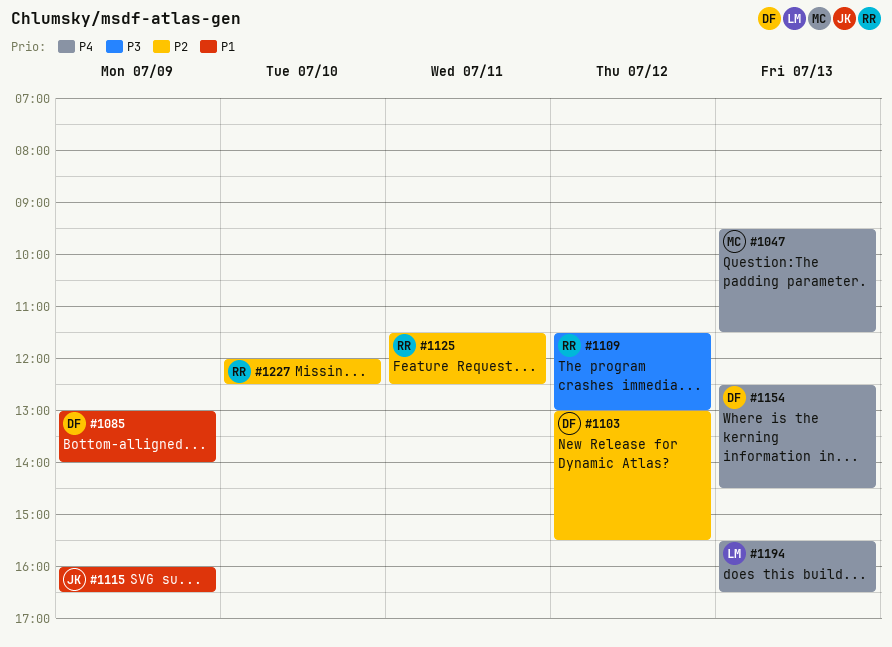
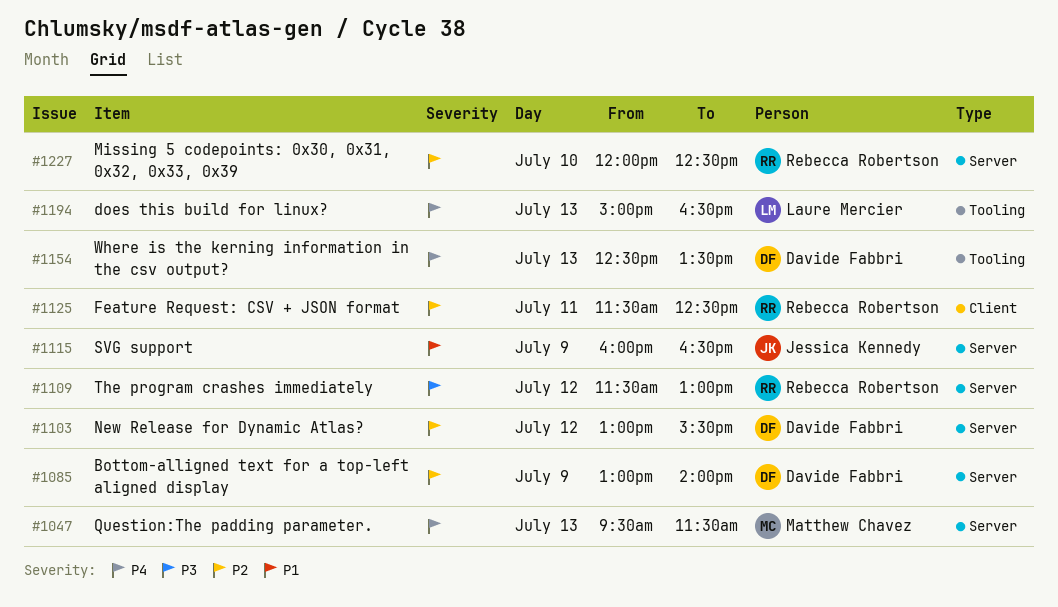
#1085, priority: P1 -> P2
#1154, ends: 14:30 -> 13:30
#1194, begins: 15:30 -> 15:00

